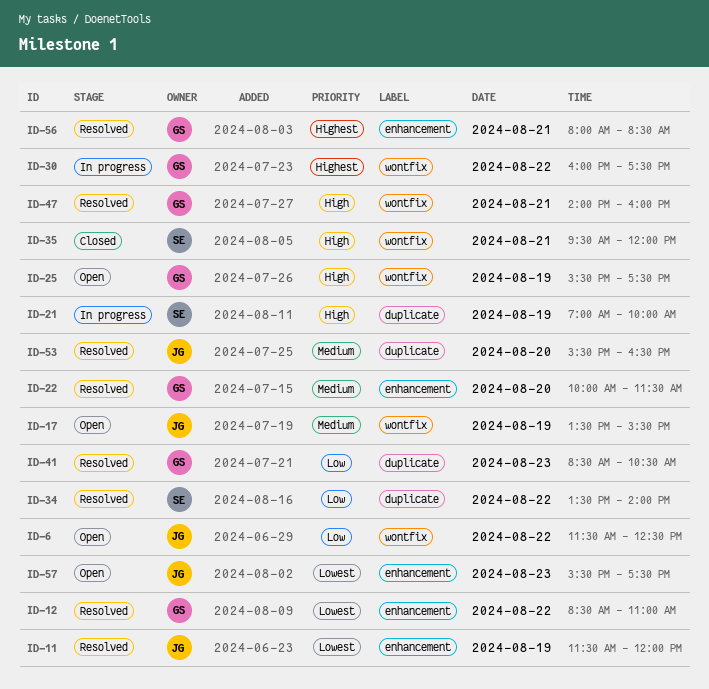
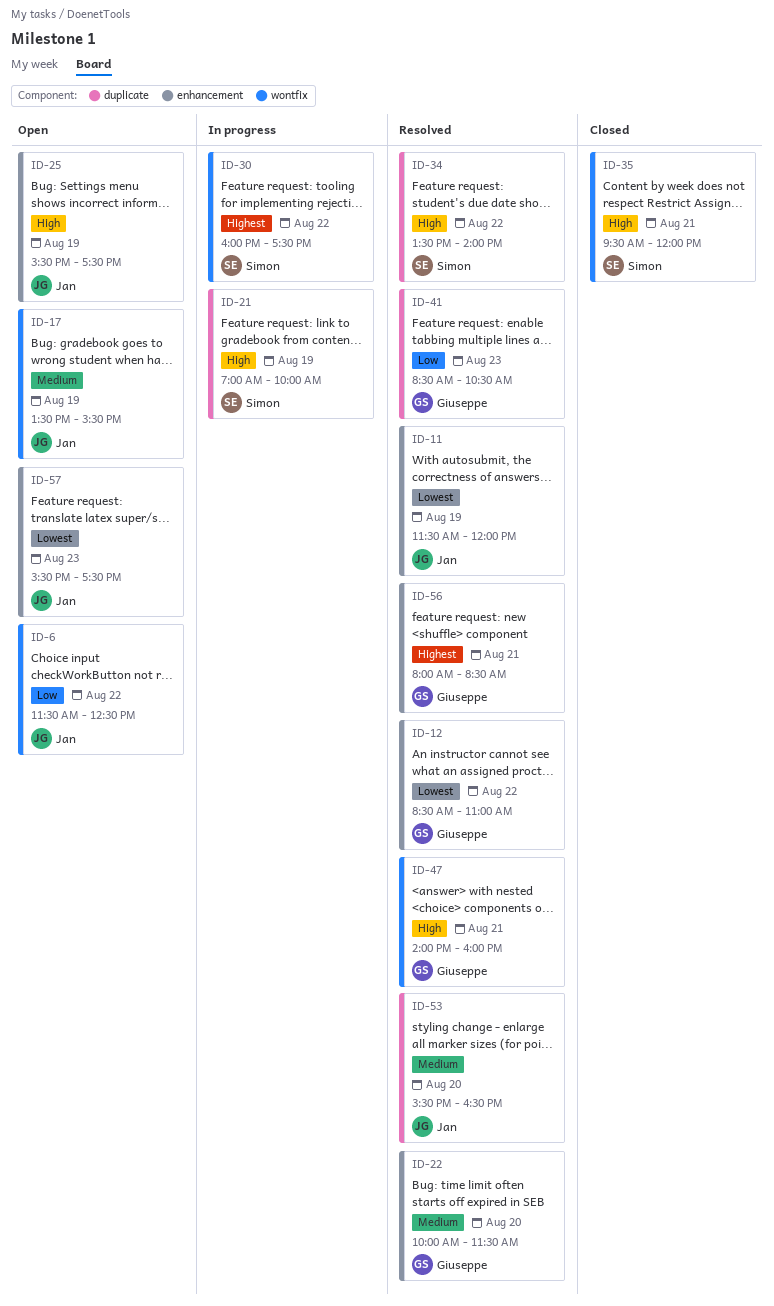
ID-25, owner: Giuseppe -> Jan
ID-25, label: wontfix -> enhancement
ID-30, owner: Giuseppe -> Simon
ID-34, priority: Low -> High

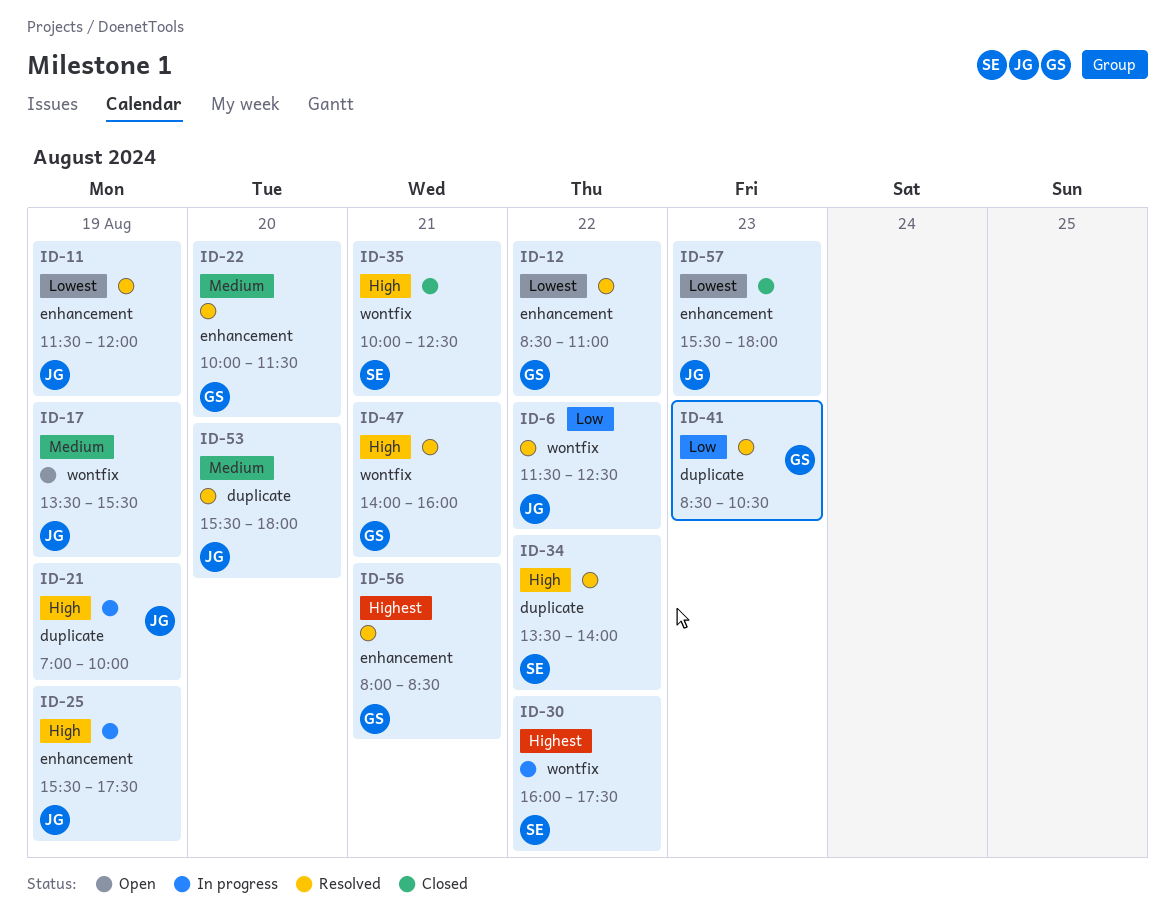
ID-6, status: Open -> Resolved
ID-21, owner: Simon -> Jan
ID-25, status: Open -> In progress
ID-35, begins: 09:30 -> 10:00
ID-35, ends: 12:00 -> 12:30
ID-53, ends: 16:30 -> 18:00
ID-57, status: Open -> Closed
ID-57, ends: 17:30 -> 18:00

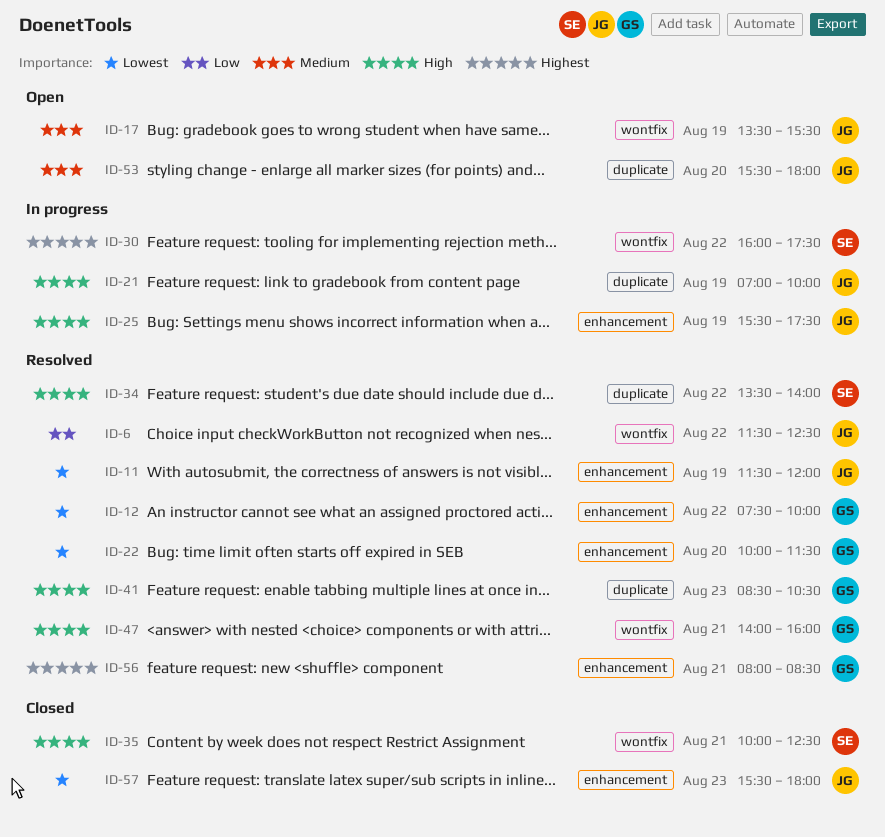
ID-12, begins: 08:30 -> 07:30
ID-12, ends: 11:00 -> 10:00
ID-22, priority: Medium -> Lowest
ID-41, priority: Low -> High
ID-53, status: Resolved -> Open

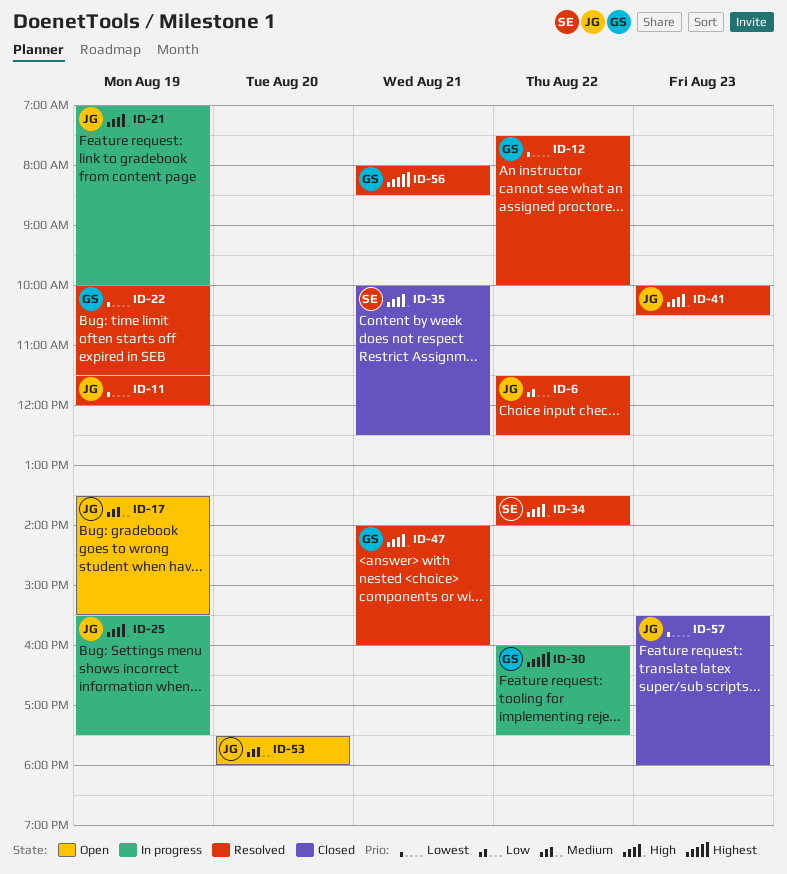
ID-22, day: Aug 20 -> Aug 19
ID-30, owner: SE -> GS
ID-41, owner: GS -> JG
ID-41, begins: 08:30 -> 10:00
ID-53, begins: 15:30 -> 17:30

